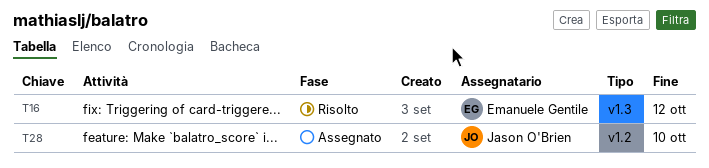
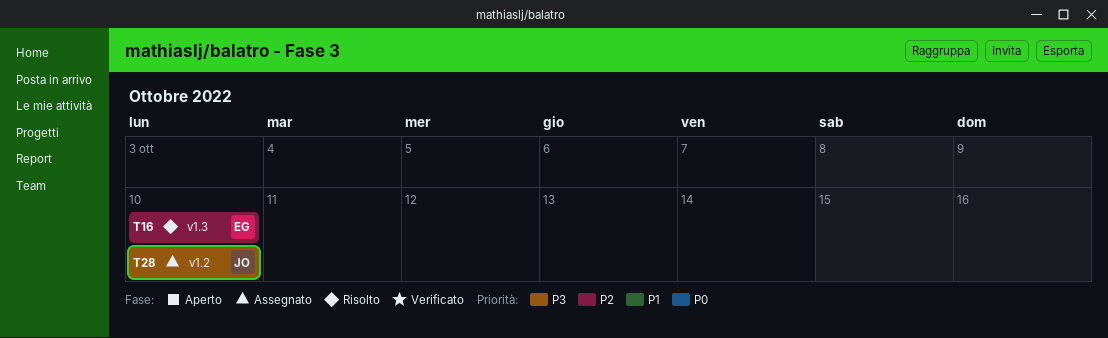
T16, due: Oct 12 -> Oct 10

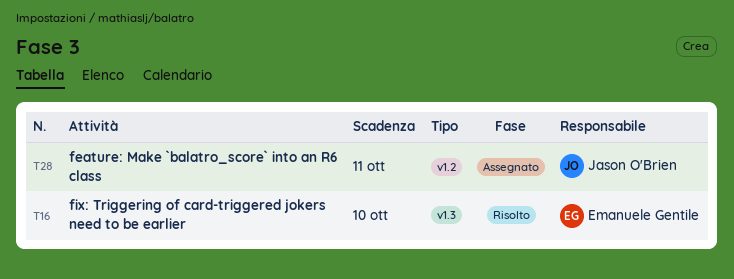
T28, due: Oct 10 -> Oct 11

